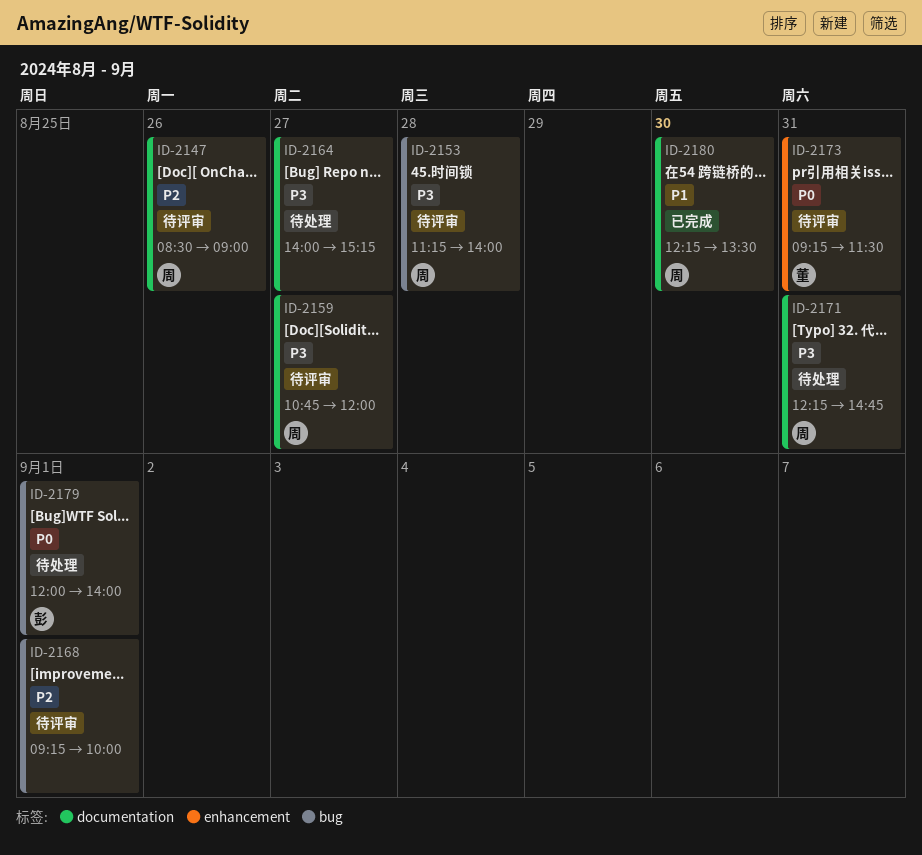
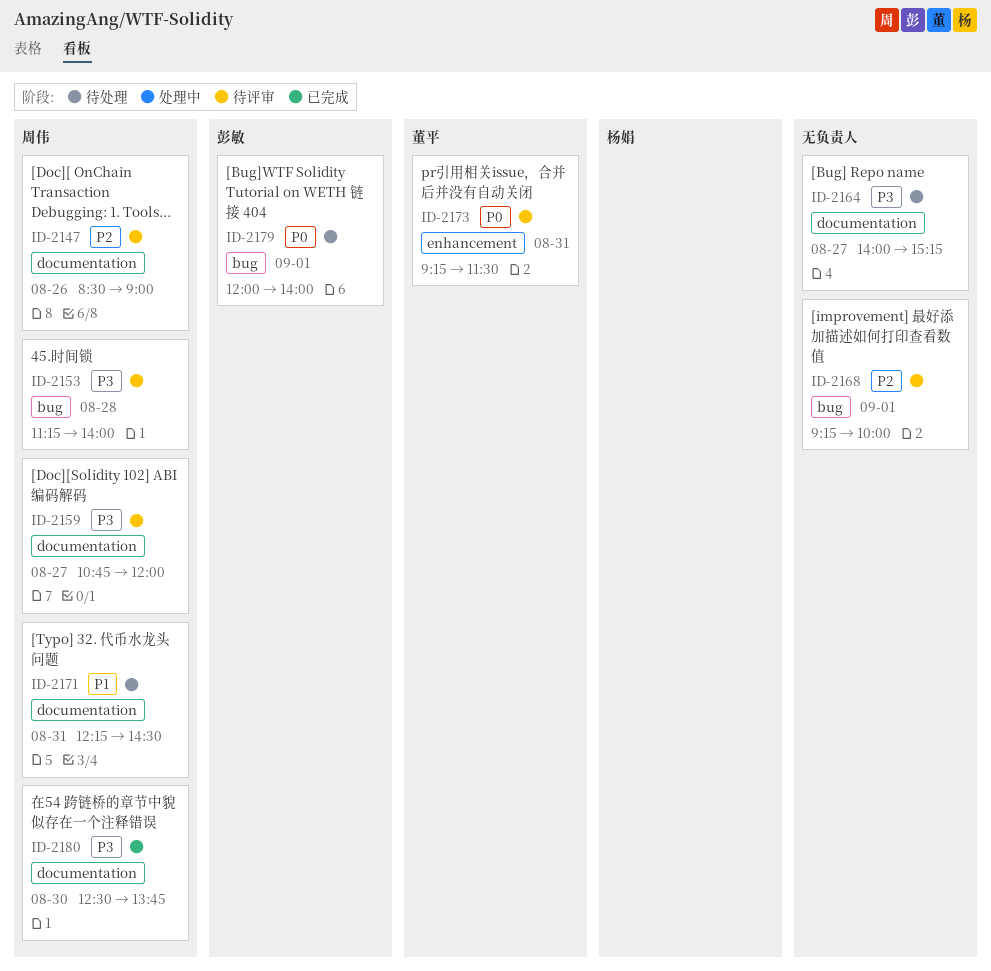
ID-2171, priority: P3 -> P1
ID-2171, ends: 14:45 -> 14:30
ID-2180, priority: P1 -> P3
ID-2180, begins: 12:15 -> 12:30
ID-2180, ends: 13:30 -> 13:45

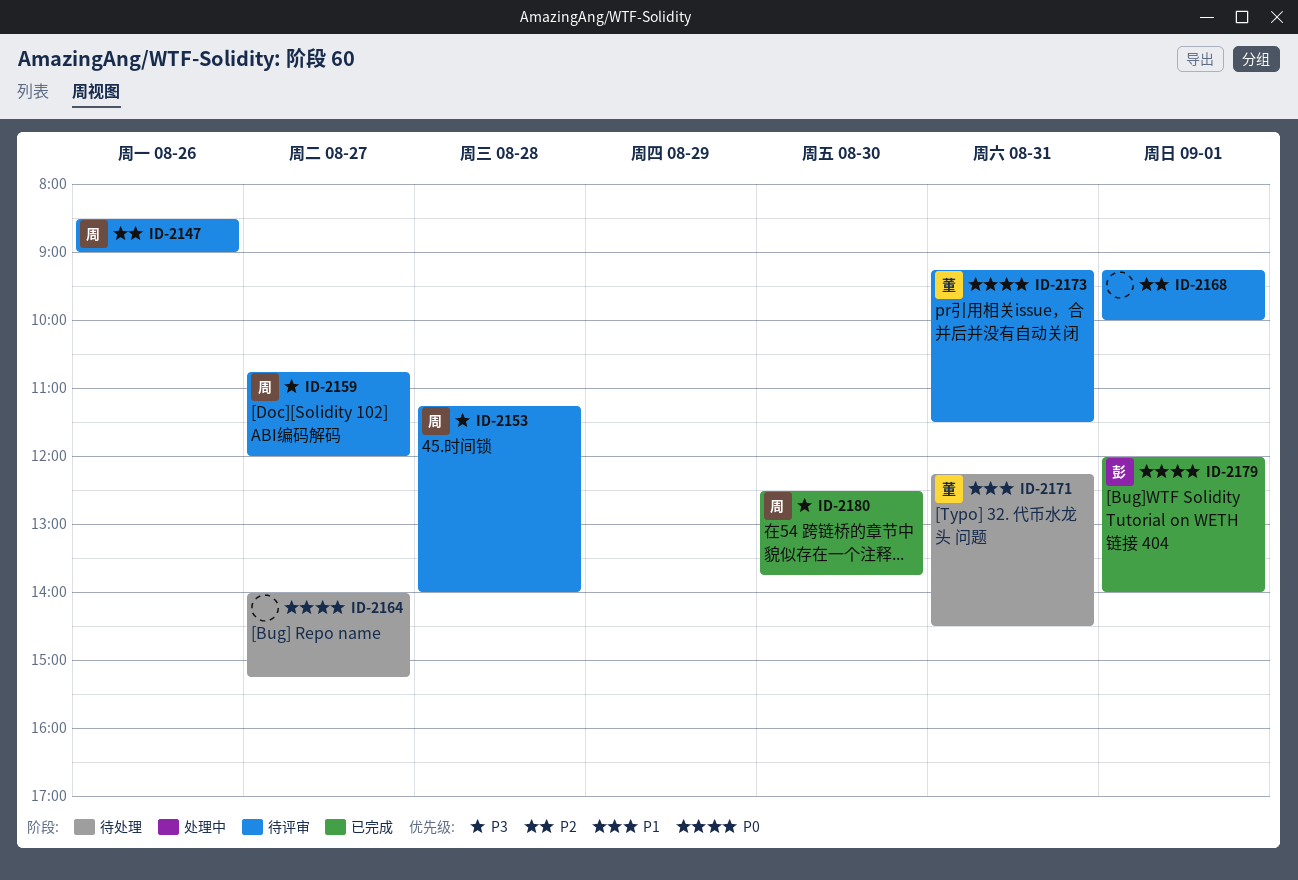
ID-2164, priority: P3 -> P0
ID-2171, owner: 周伟 -> 董平
ID-2179, status: 待处理 -> 已完成

